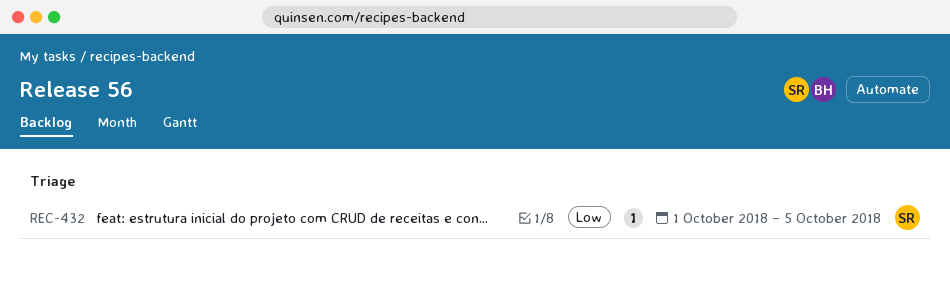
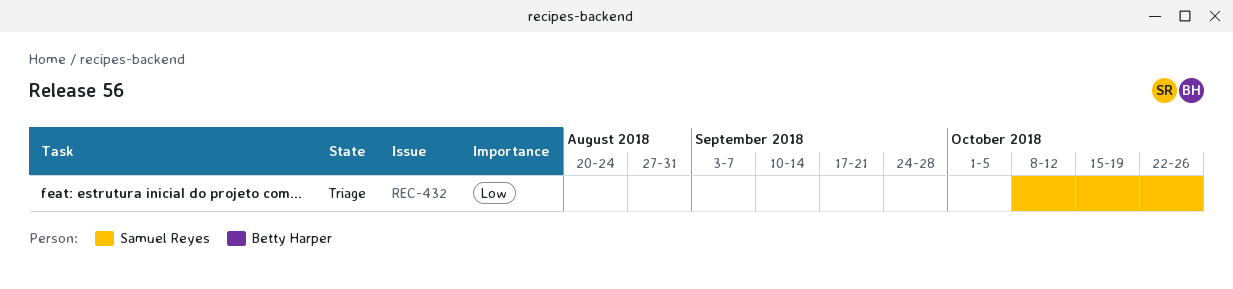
REC-432, start: Oct 1 -> Oct 8
REC-432, due: Oct 5 -> Oct 26

